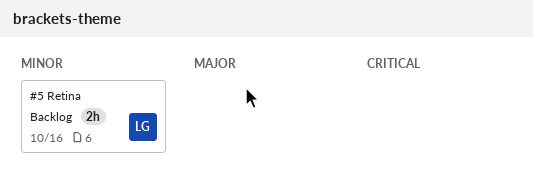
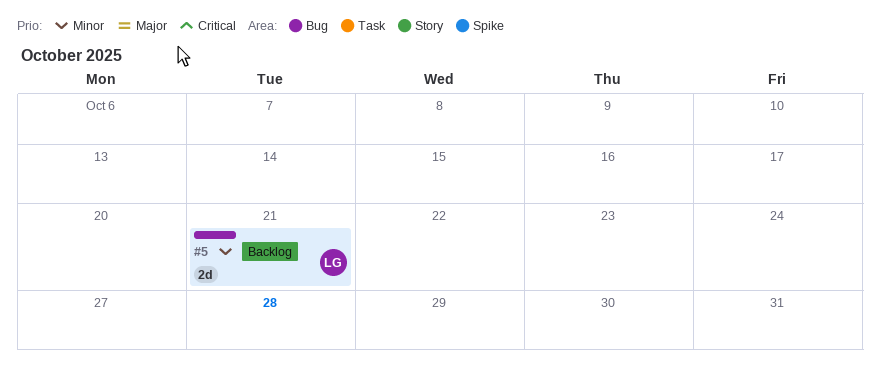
#5, estimate: 2h -> 2d
#5, due: Oct 16 -> Oct 21

